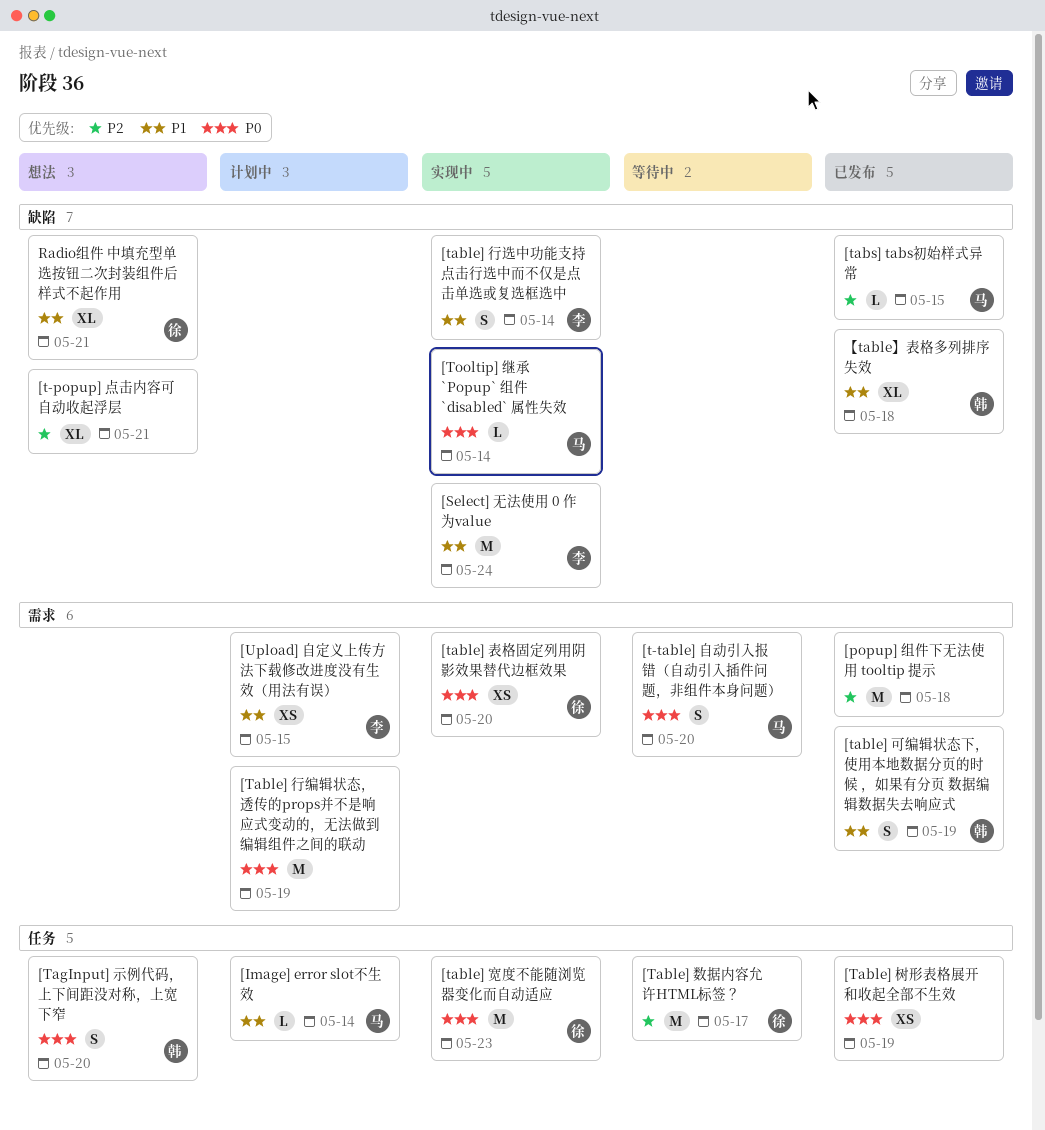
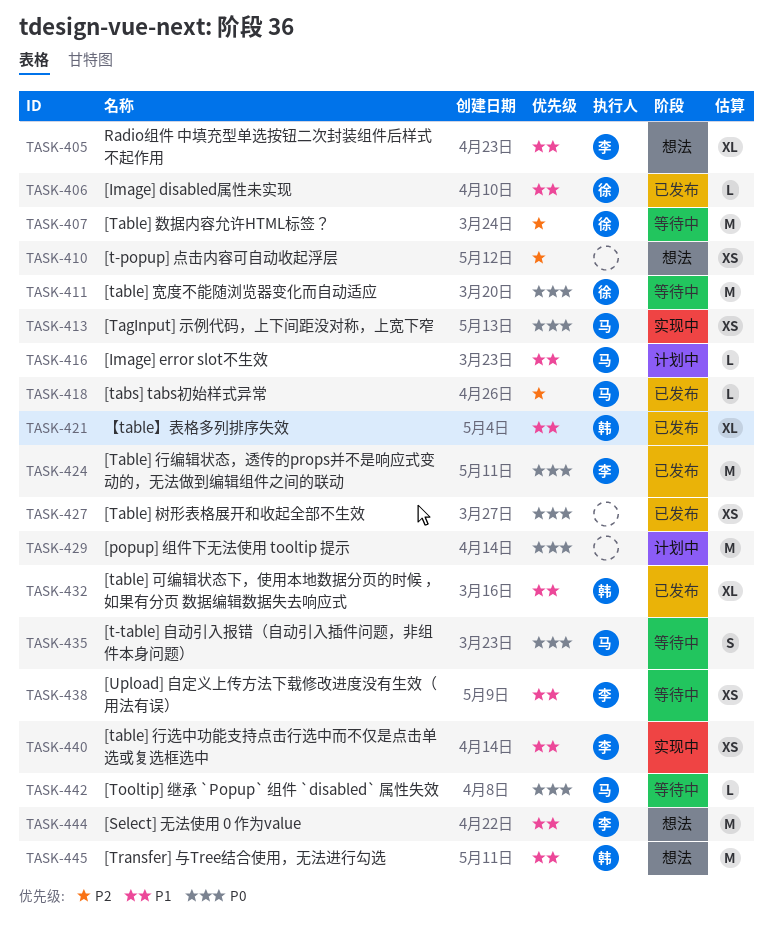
[Image] disabled属性未实现: none -> present
[popup] 组件下无法使用 tooltip 提示, status: 已发布 -> 计划中
[popup] 组件下无法使用 tooltip 提示, priority: P2 -> P0
[Select] 无法使用 0 作为value, status: 实现中 -> 想法
[t-popup] 点击内容可自动收起浮层, estimate: XL -> XS
[table] 可编辑状态下，使用本地数据分页的时候 ，如果有分页 数据编辑数据失去响应式, estimate: S -> XL
[table] 宽度不能随浏览器变化而自动适应, status: 实现中 -> 等待中
[Table] 行编辑状态，透传的props并不是响应式变动的，无法做到编辑组件之间的联动, status: 计划中 -> 已发布
[Table] 行编辑状态，透传的props并不是响应式变动的，无法做到编辑组件之间的联动, owner: none -> 李
[table] 行选中功能支持点击行选中而不仅是点击单选或复选框选中, estimate: S -> XS
[table] 表格固定列用阴影效果替代边框效果: present -> none
[TagInput] 示例代码，上下间距没对称，上宽下窄, status: 想法 -> 实现中
[TagInput] 示例代码，上下间距没对称，上宽下窄, owner: 韩 -> 马
[TagInput] 示例代码，上下间距没对称，上宽下窄, estimate: S -> XS
[Tooltip] 继承 `Popup` 组件 `disabled` 属性失效, status: 实现中 -> 等待中
[Transfer] 与Tree结合使用，无法进行勾选: none -> present
[Upload] 自定义上传方法下载修改进度没有生效（用法有误）, status: 计划中 -> 等待中
Radio组件 中填充型单选按钮二次封装组件后样式不起作用, owner: 徐 -> 李

